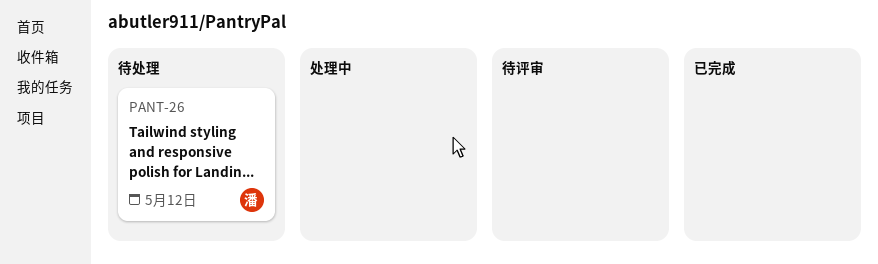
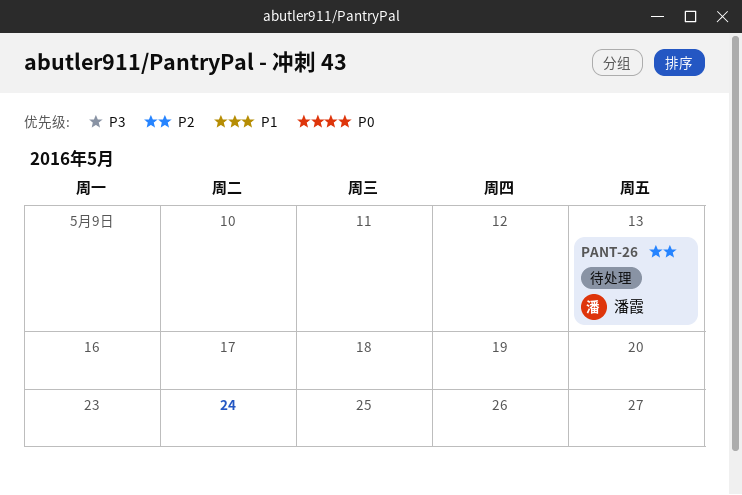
PANT-26, due: May 12 -> May 13

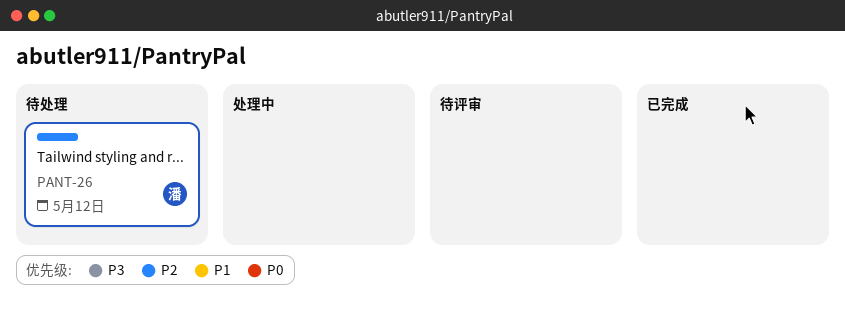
PANT-26, due: May 13 -> May 12

